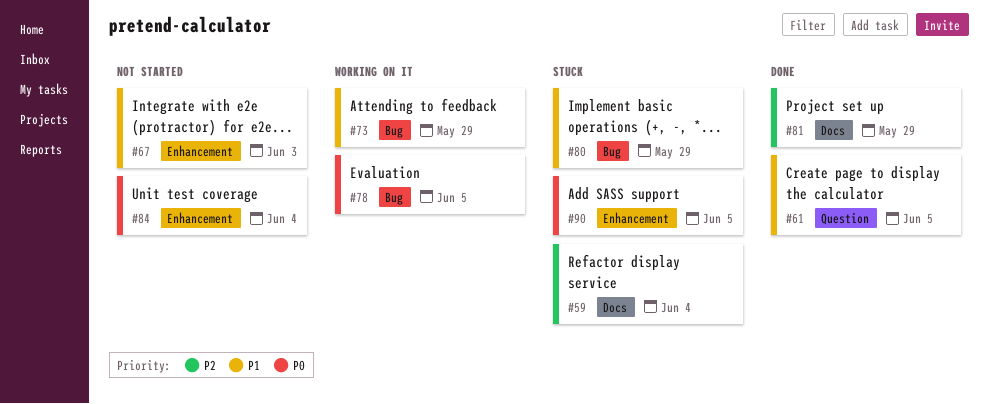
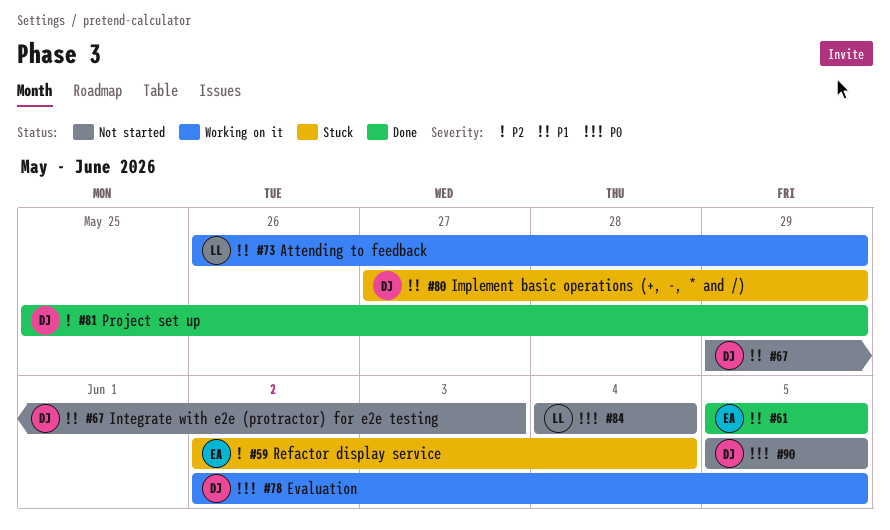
#90, status: Stuck -> Not started

